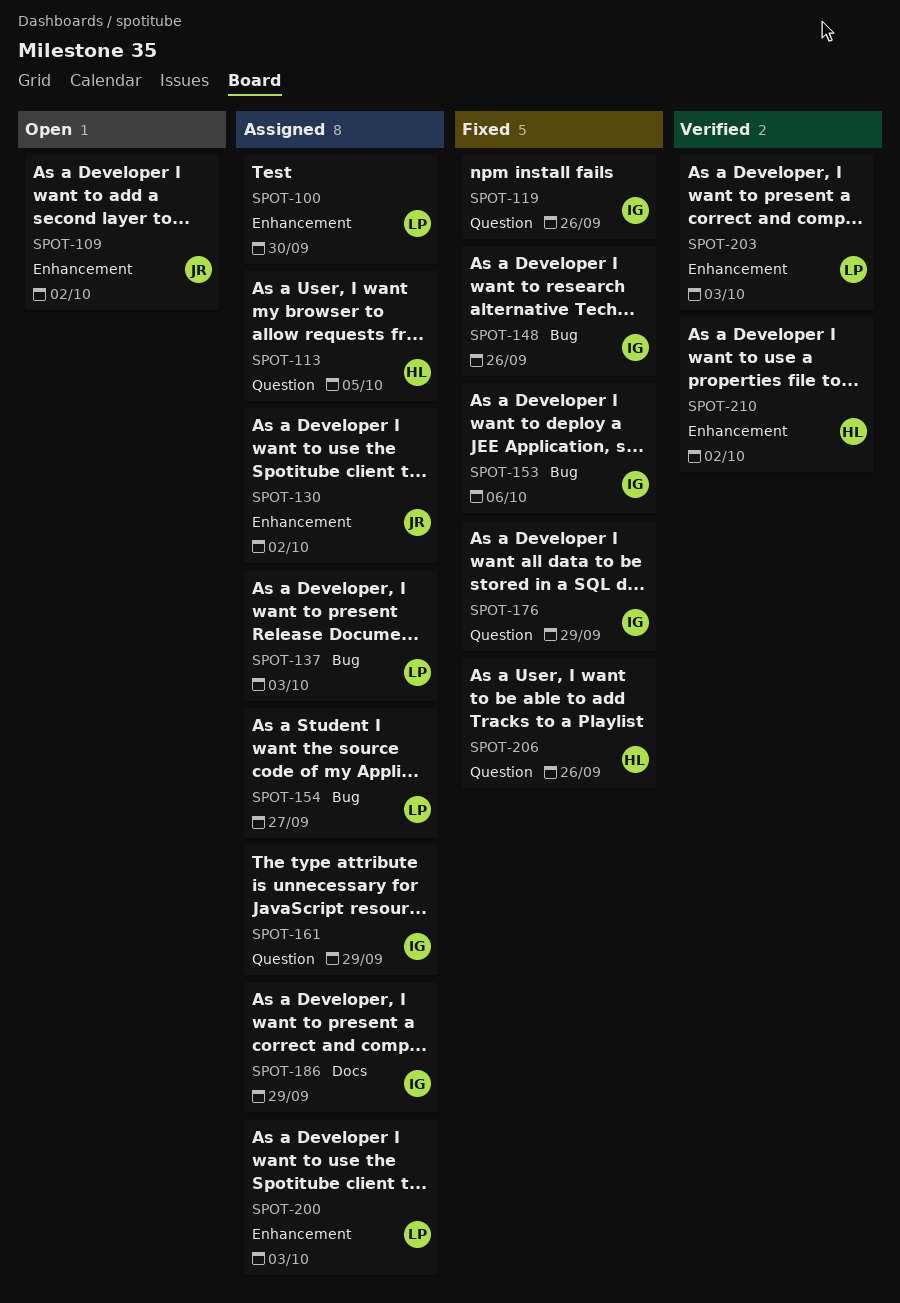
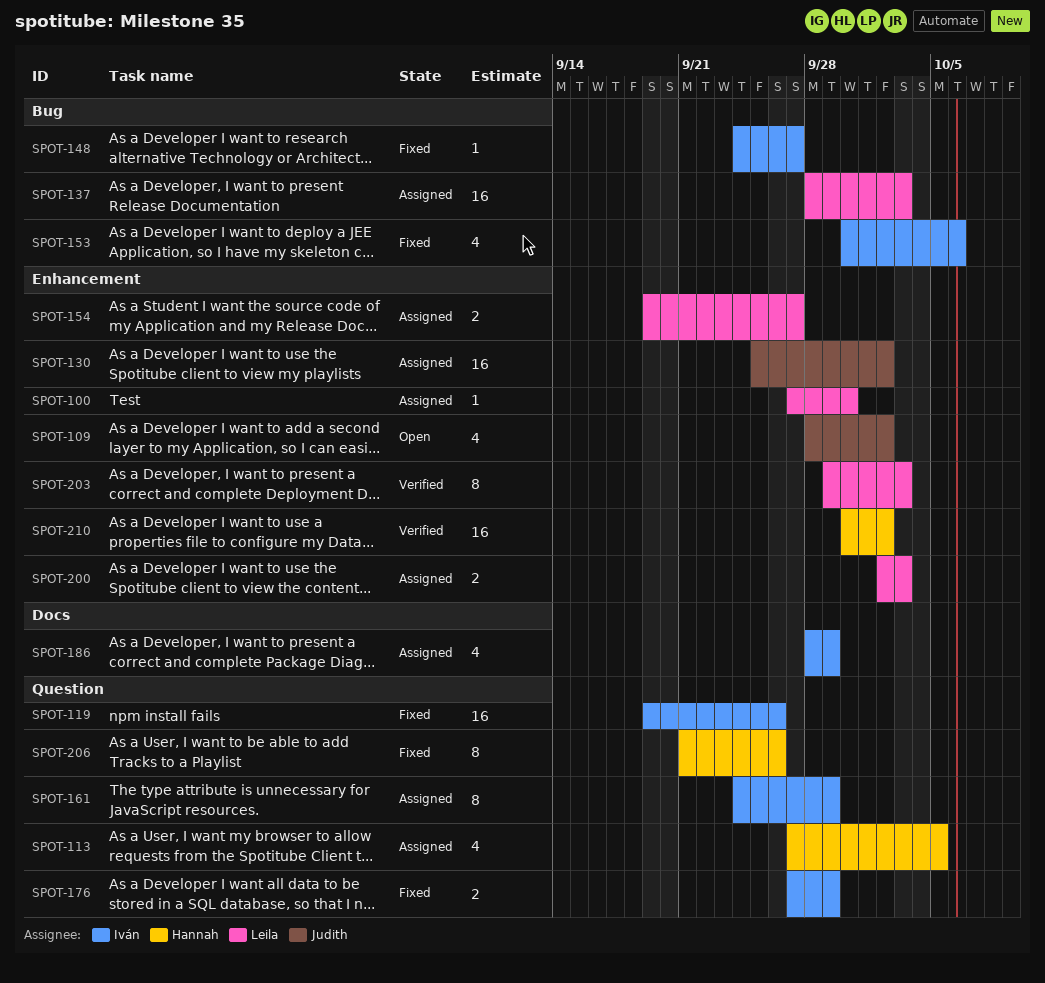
SPOT-148, due: Sep 26 -> Sep 27
SPOT-154, label: Bug -> Enhancement

